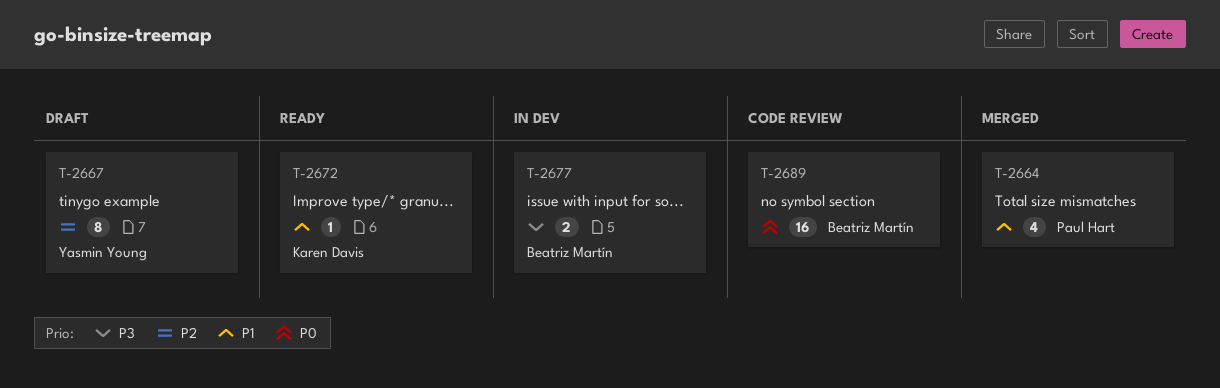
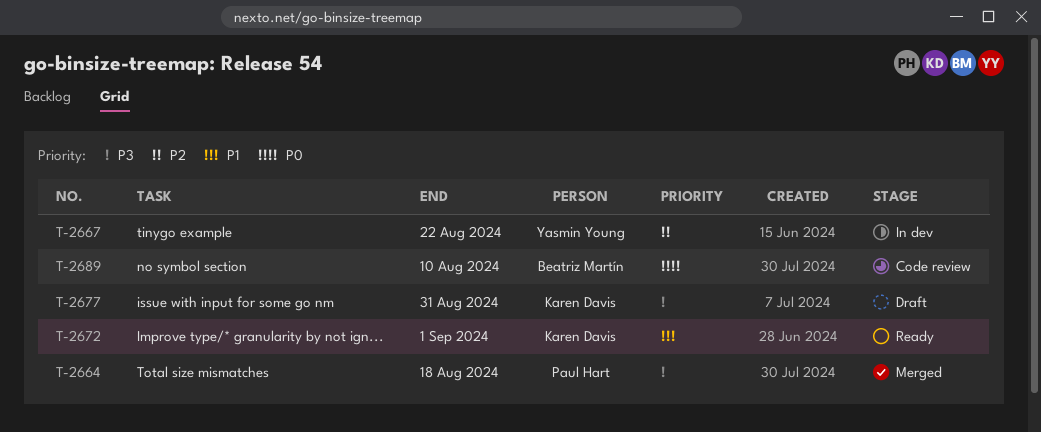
T-2664, priority: P1 -> P3
T-2667, status: Draft -> In dev
T-2677, status: In dev -> Draft
T-2677, owner: Beatriz Martín -> Karen Davis

